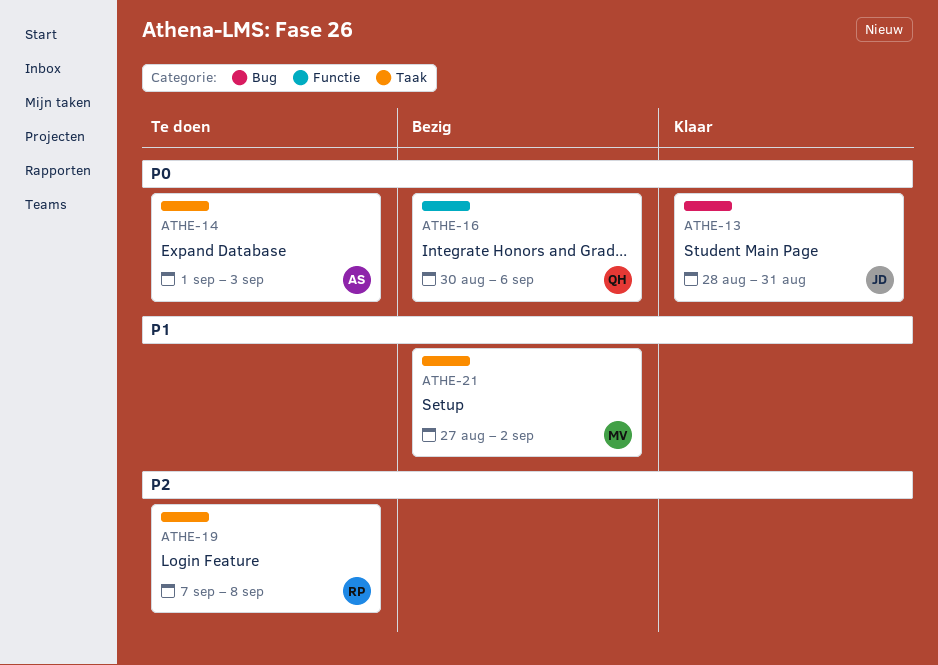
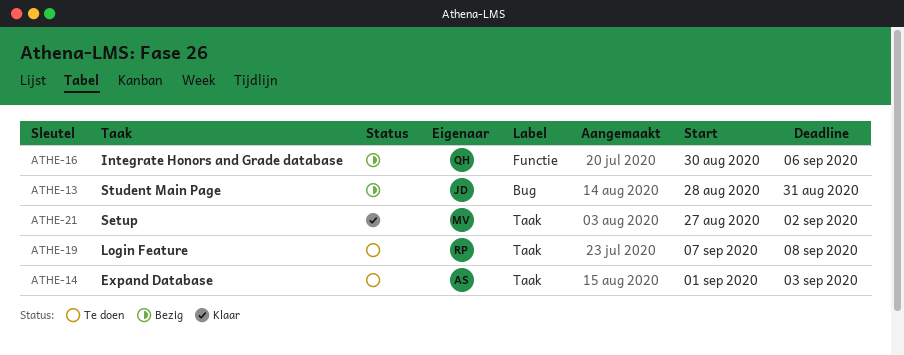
ATHE-13, status: Klaar -> Bezig
ATHE-21, status: Bezig -> Klaar

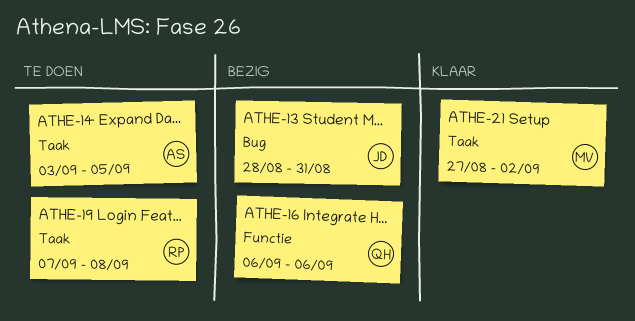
ATHE-14, start: Sep 1 -> Sep 3
ATHE-14, due: Sep 3 -> Sep 5
ATHE-16, start: Aug 30 -> Sep 6

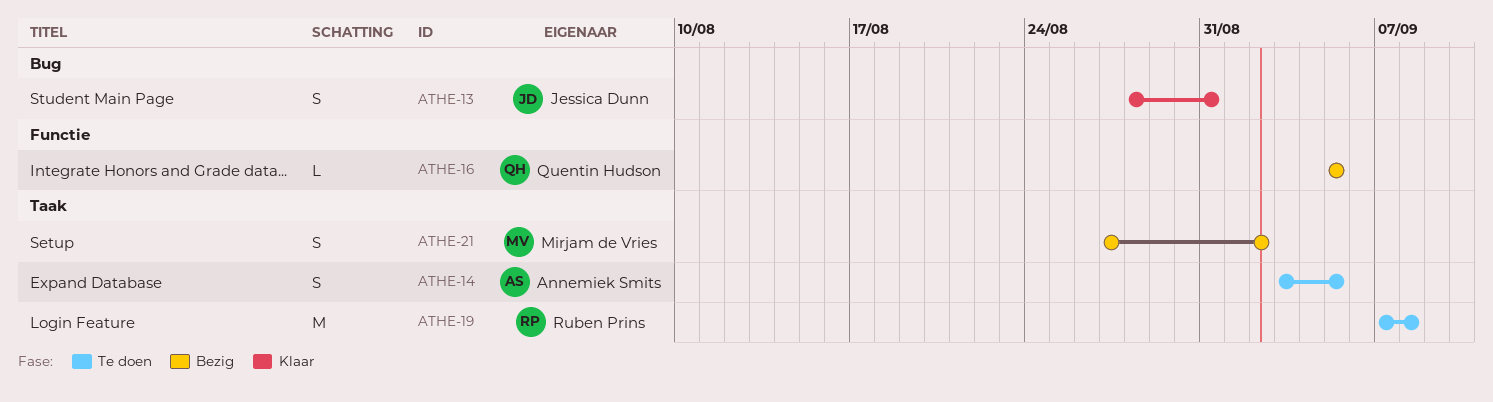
ATHE-13, status: Bezig -> Klaar
ATHE-16, start: Sep 6 -> Sep 5
ATHE-16, due: Sep 6 -> Sep 5
ATHE-21, status: Klaar -> Bezig

